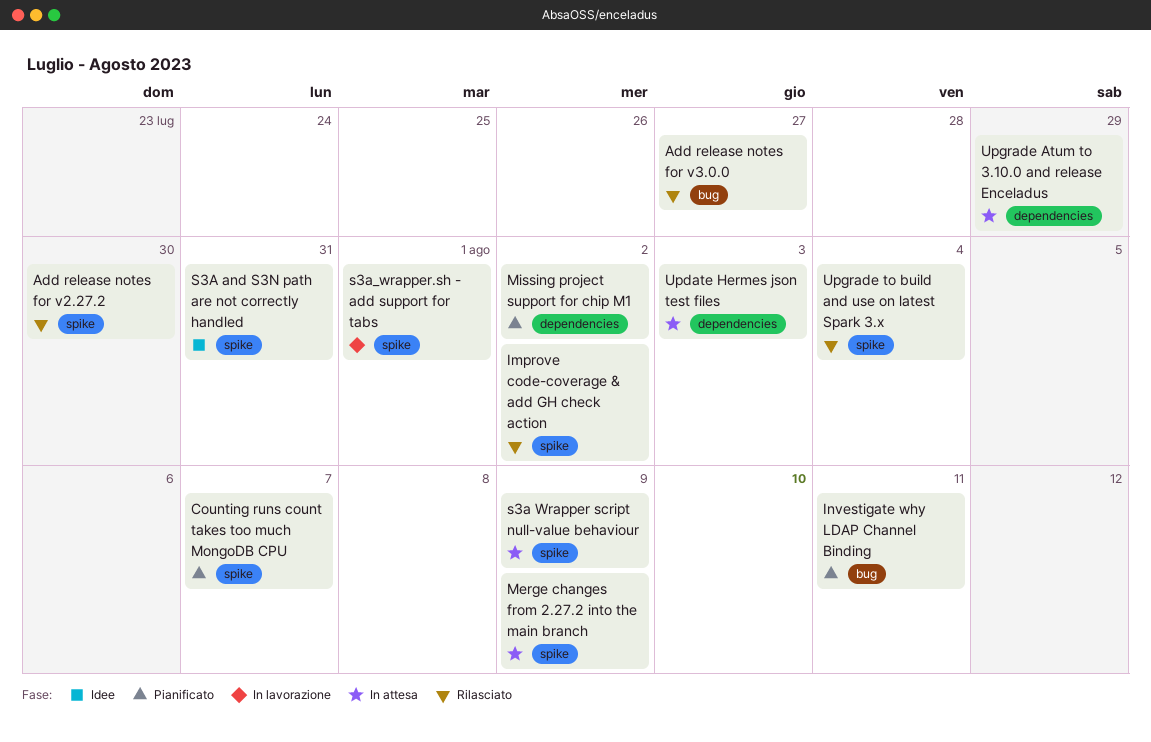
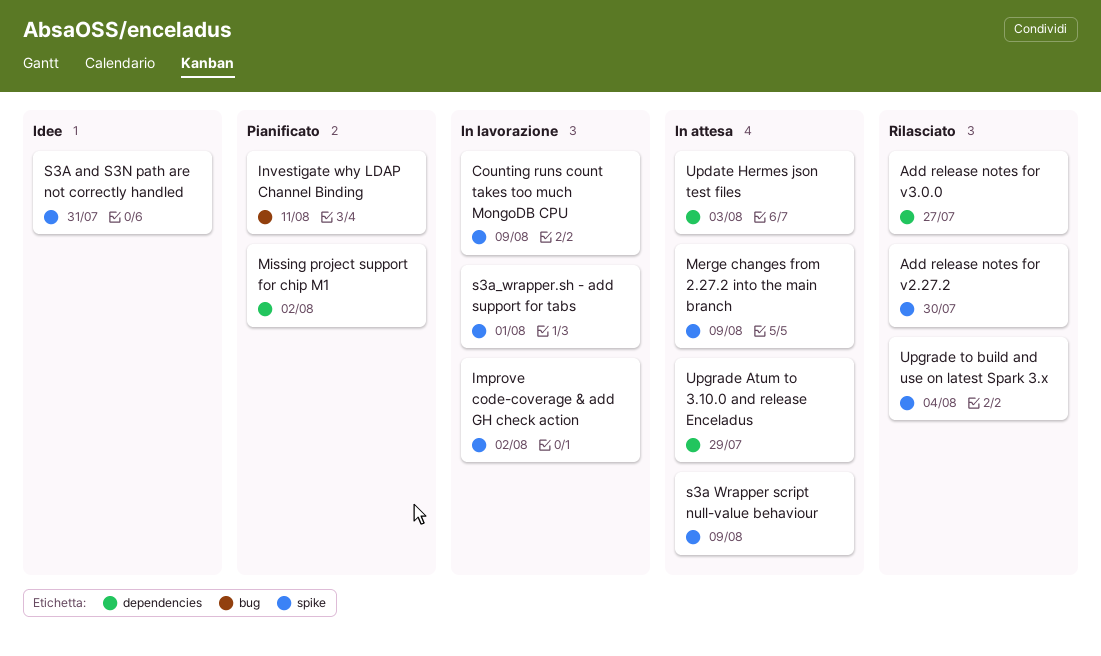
Add release notes for v3.0.0, label: bug -> dependencies
Counting runs count takes too much MongoDB CPU, status: Pianificato -> In lavorazione
Counting runs count takes too much MongoDB CPU, due: Aug 7 -> Aug 9
Improve code-coverage & add GH check action, status: Rilasciato -> In lavorazione

